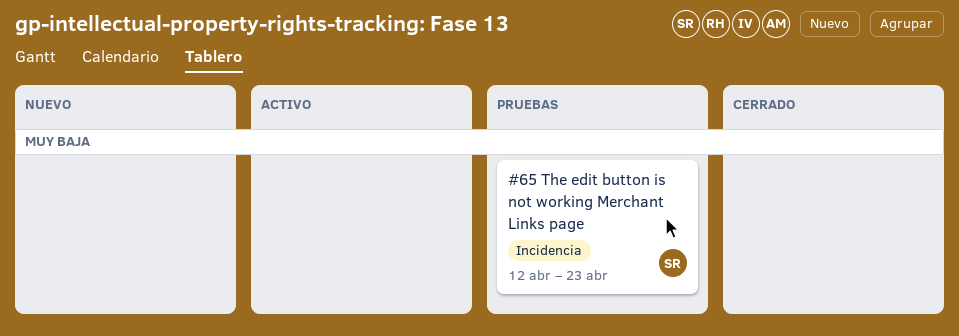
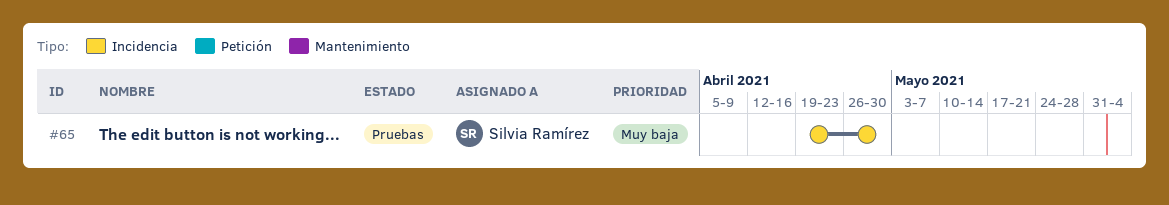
#65, start: Apr 12 -> Apr 19
#65, due: Apr 23 -> Apr 30

